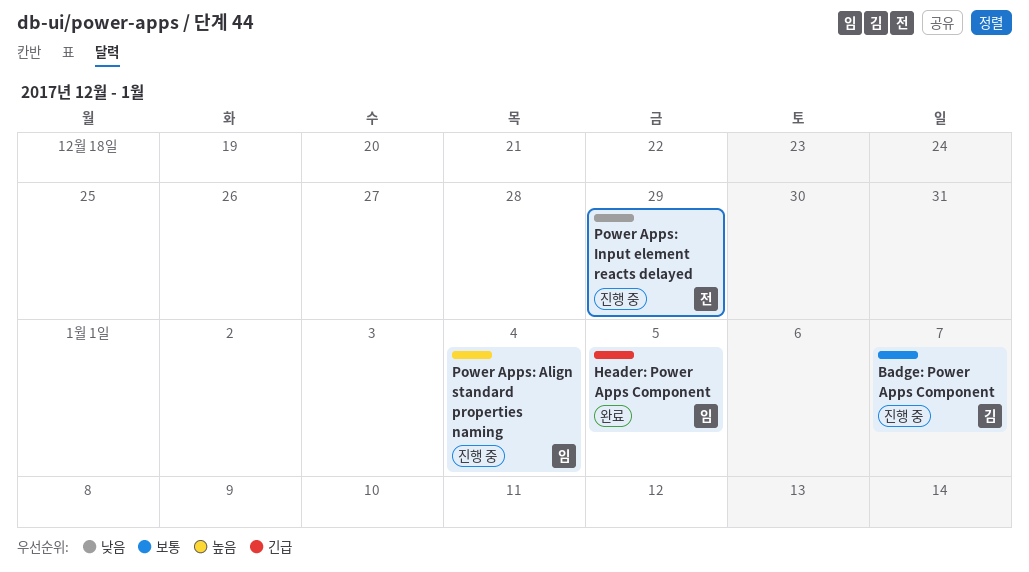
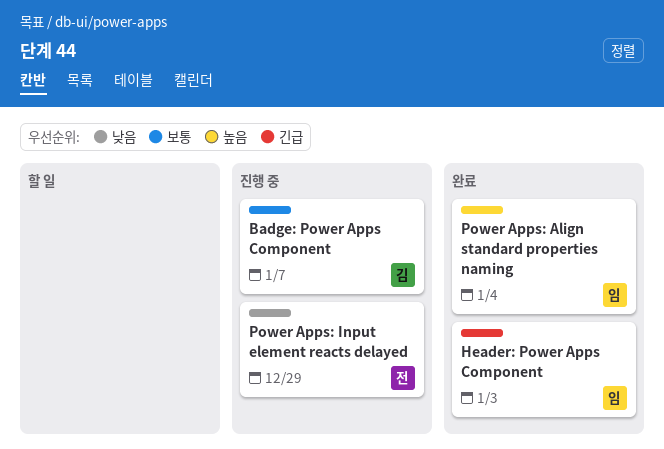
Header: Power Apps Component, due: Jan 5 -> Jan 3
Power Apps: Align standard properties naming, status: 진행 중 -> 완료

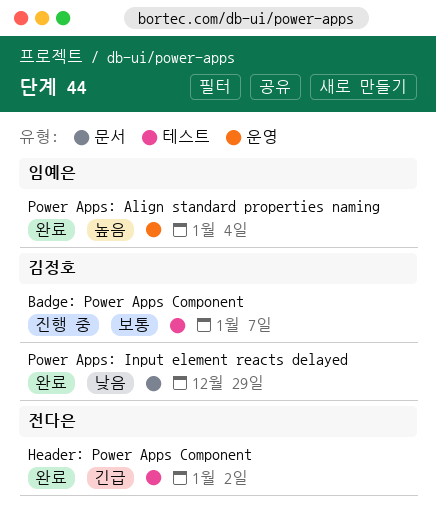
Header: Power Apps Component, owner: 임예은 -> 전다은
Header: Power Apps Component, due: Jan 3 -> Jan 2
Power Apps: Input element reacts delayed, status: 진행 중 -> 완료
Power Apps: Input element reacts delayed, owner: 전다은 -> 김정호

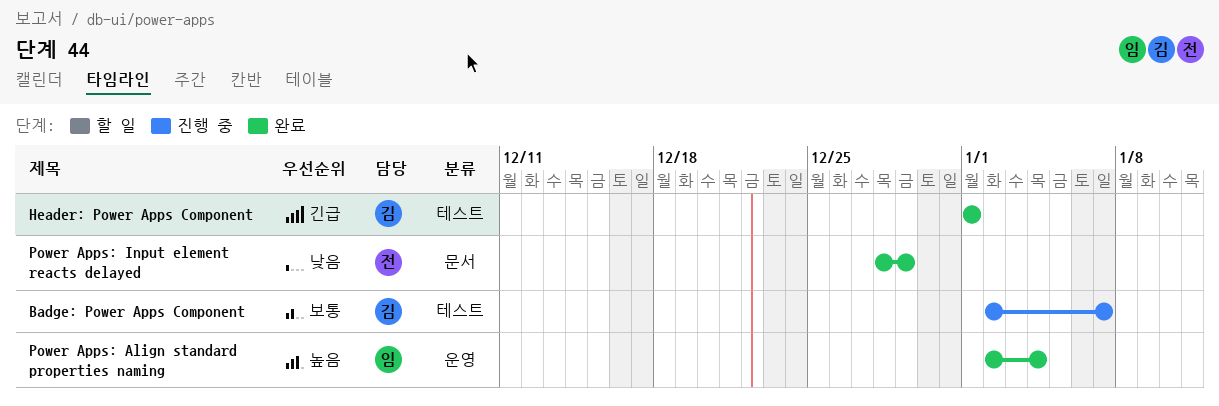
Header: Power Apps Component, owner: 전다은 -> 김정호
Header: Power Apps Component, due: Jan 2 -> Jan 1
Power Apps: Input element reacts delayed, owner: 김정호 -> 전다은

